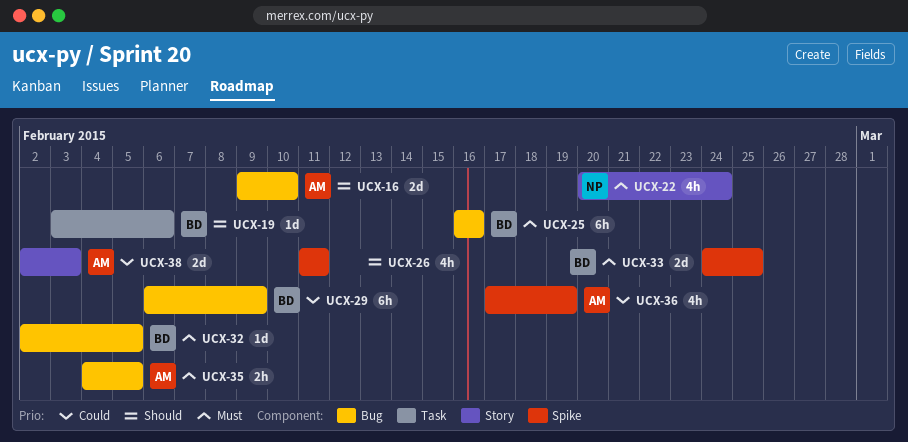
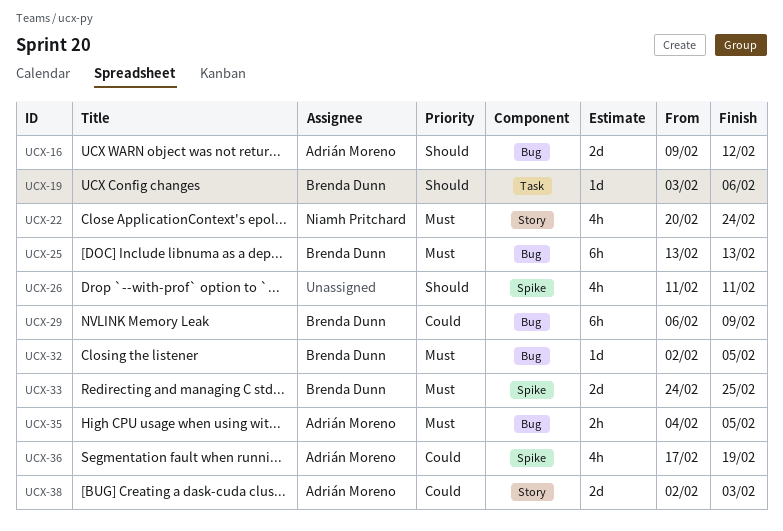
UCX-16, due: Feb 10 -> Feb 12
UCX-25, start: Feb 16 -> Feb 13
UCX-25, due: Feb 16 -> Feb 13

